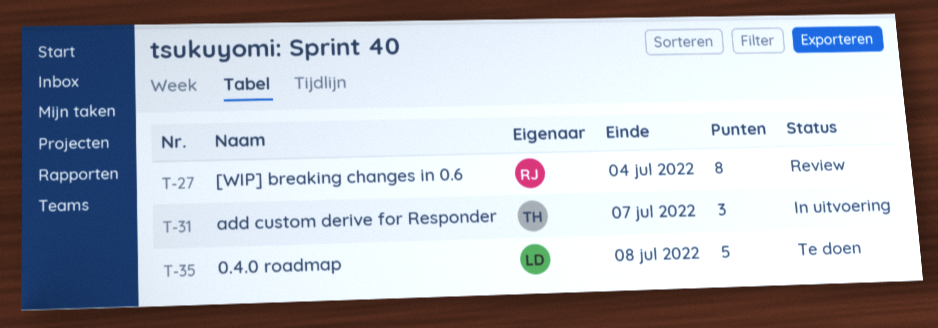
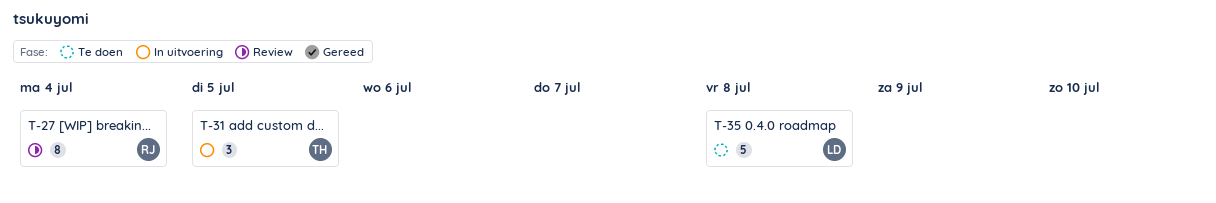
T-31, due: Jul 7 -> Jul 5

